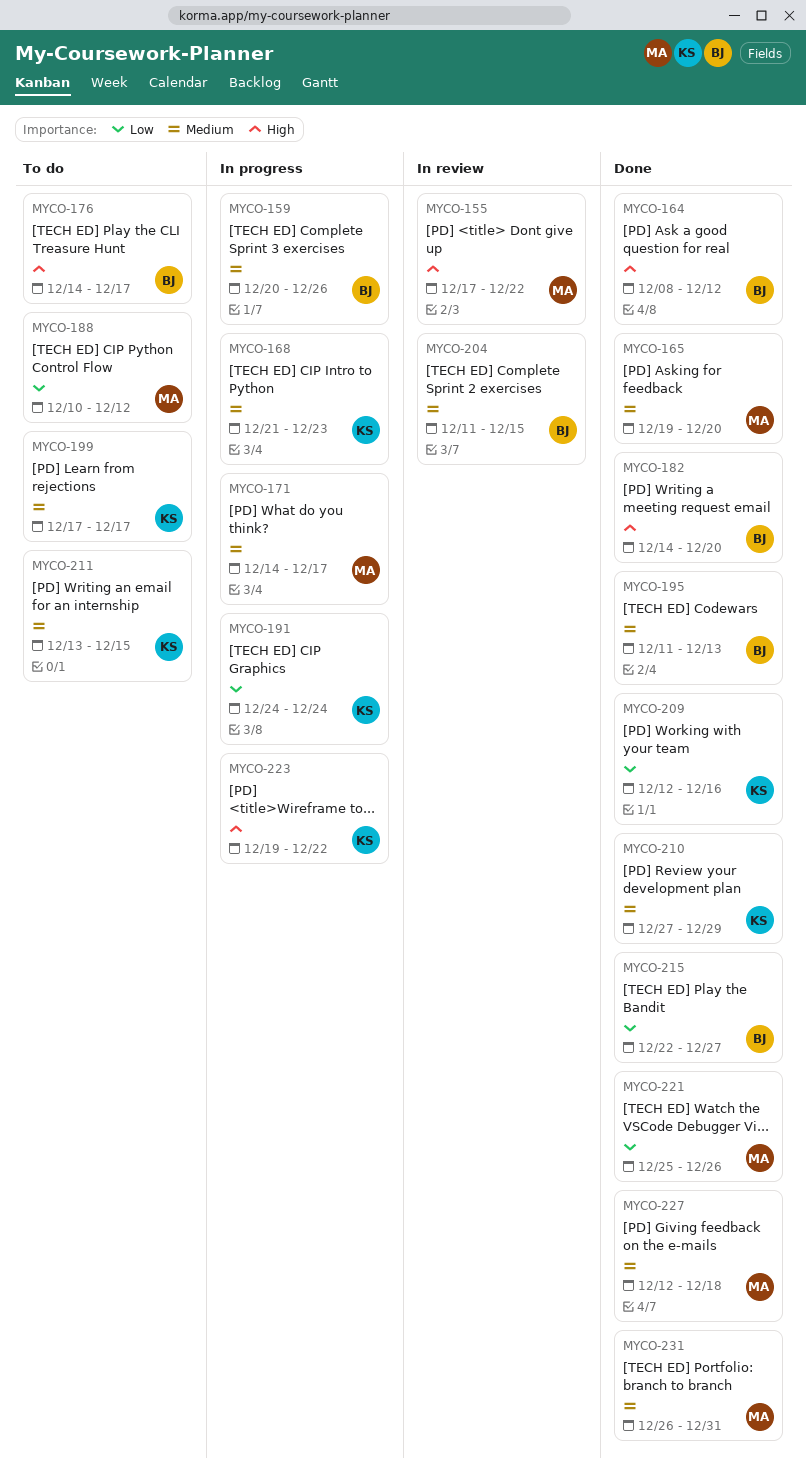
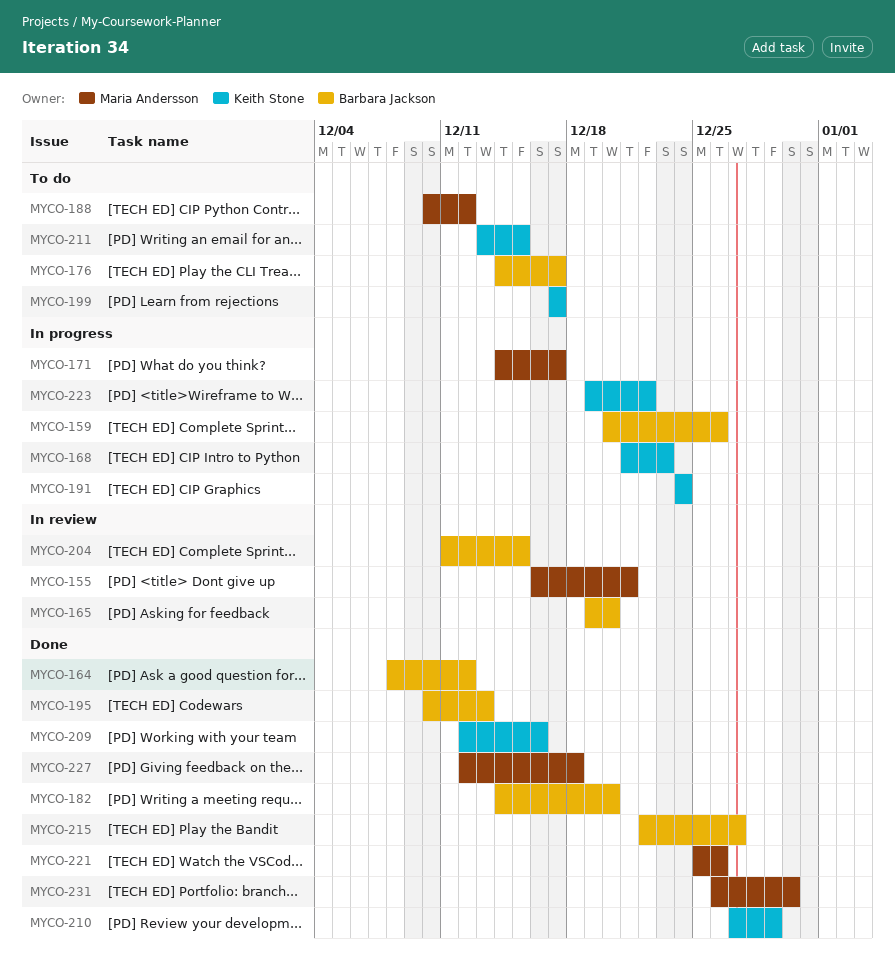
MYCO-155, start: Dec 17 -> Dec 16
MYCO-155, due: Dec 22 -> Dec 21
MYCO-165, status: Done -> In review
MYCO-165, owner: Maria Andersson -> Barbara Jackson
MYCO-195, start: Dec 11 -> Dec 10
MYCO-231, due: Dec 31 -> Dec 30

